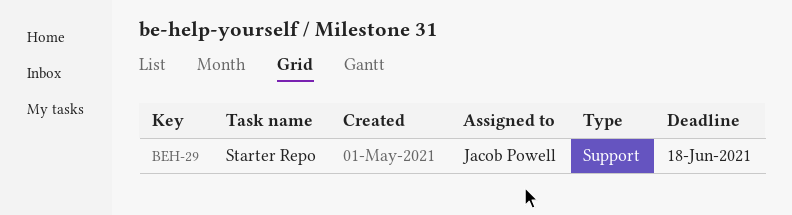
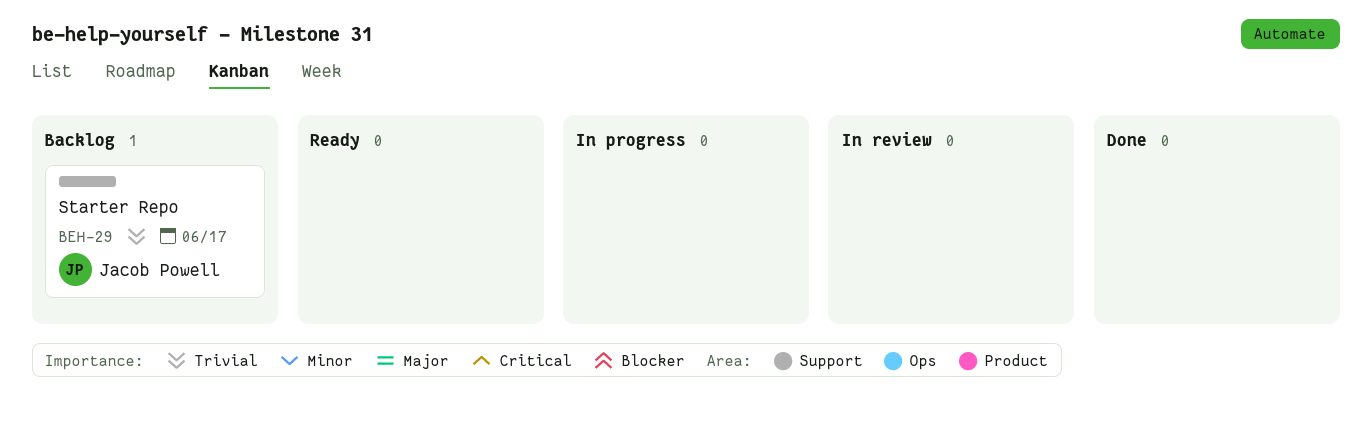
BEH-29, due: Jun 18 -> Jun 17

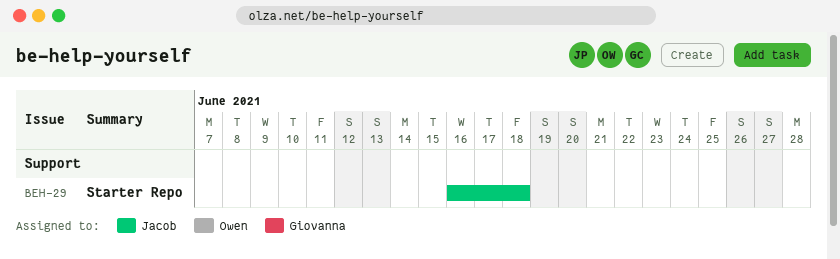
BEH-29, due: Jun 17 -> Jun 18

